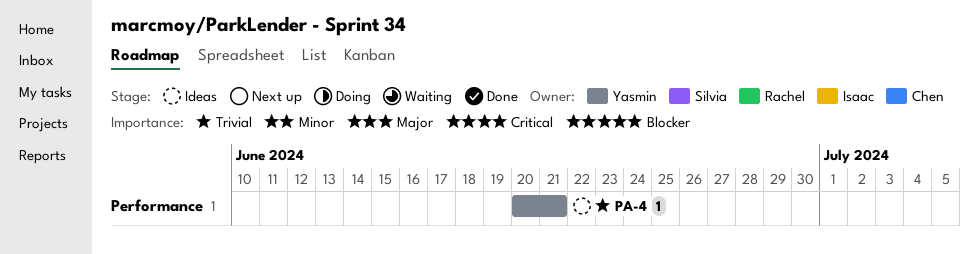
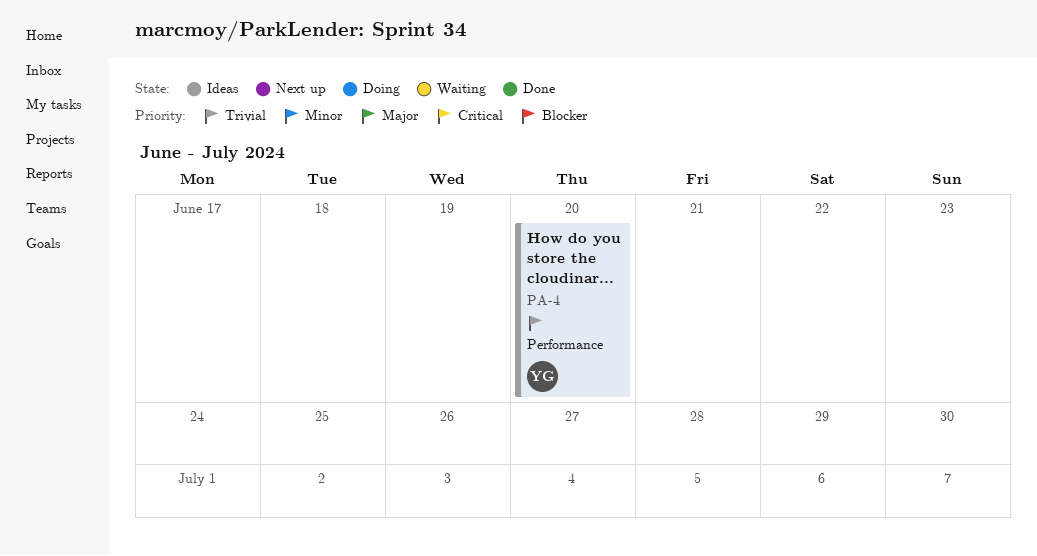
PA-4, due: Jun 21 -> Jun 20

